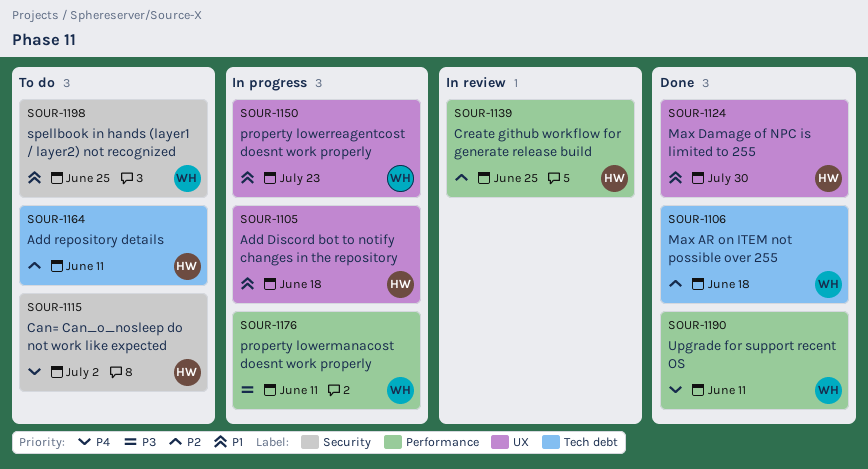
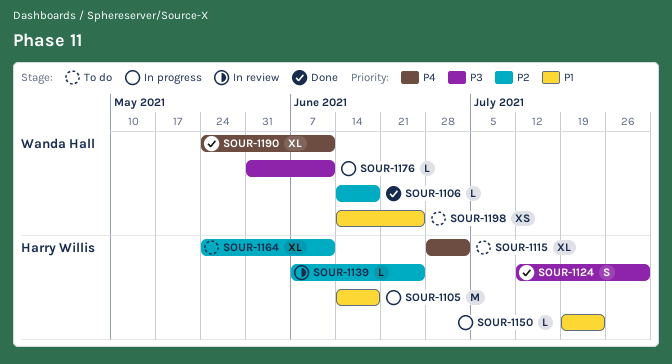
SOUR-1124, priority: P1 -> P3
SOUR-1150, owner: Wanda Hall -> Harry Willis

